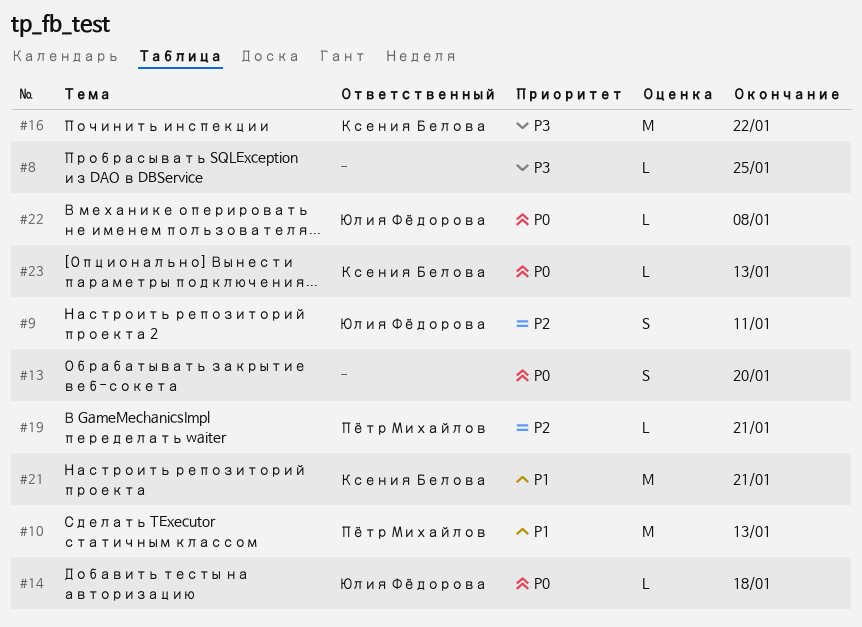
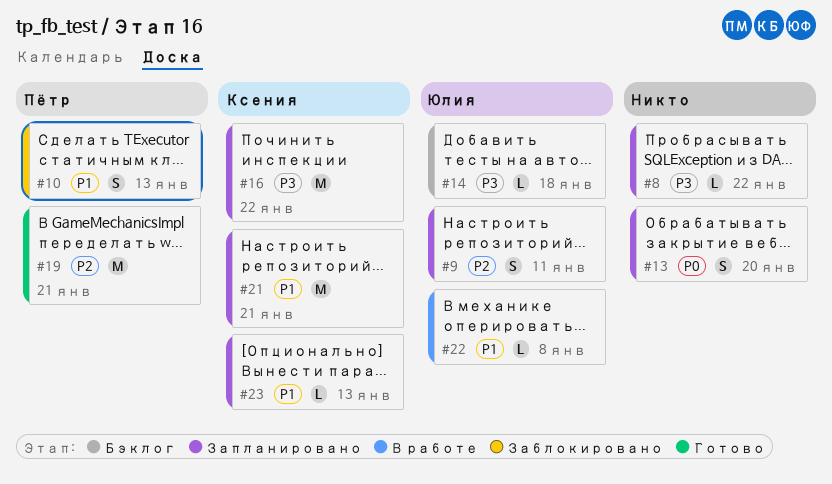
#8, due: Jan 25 -> Jan 22
#10, estimate: M -> S
#14, priority: P0 -> P3
#19, estimate: L -> M
#22, priority: P0 -> P1
#23, priority: P0 -> P1

